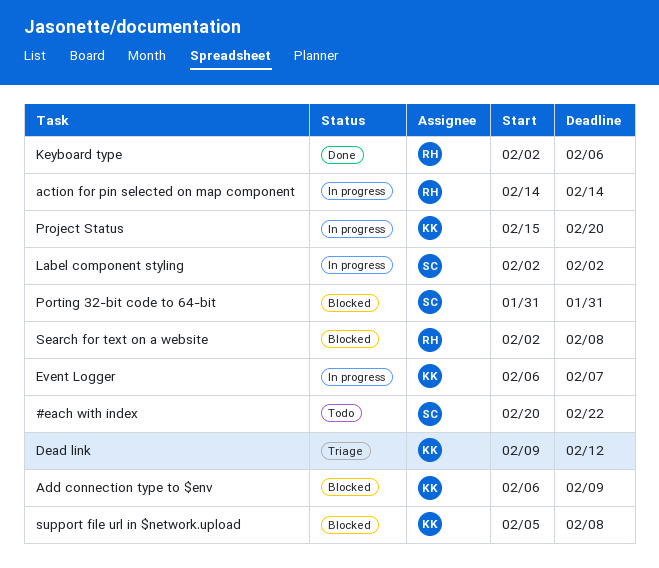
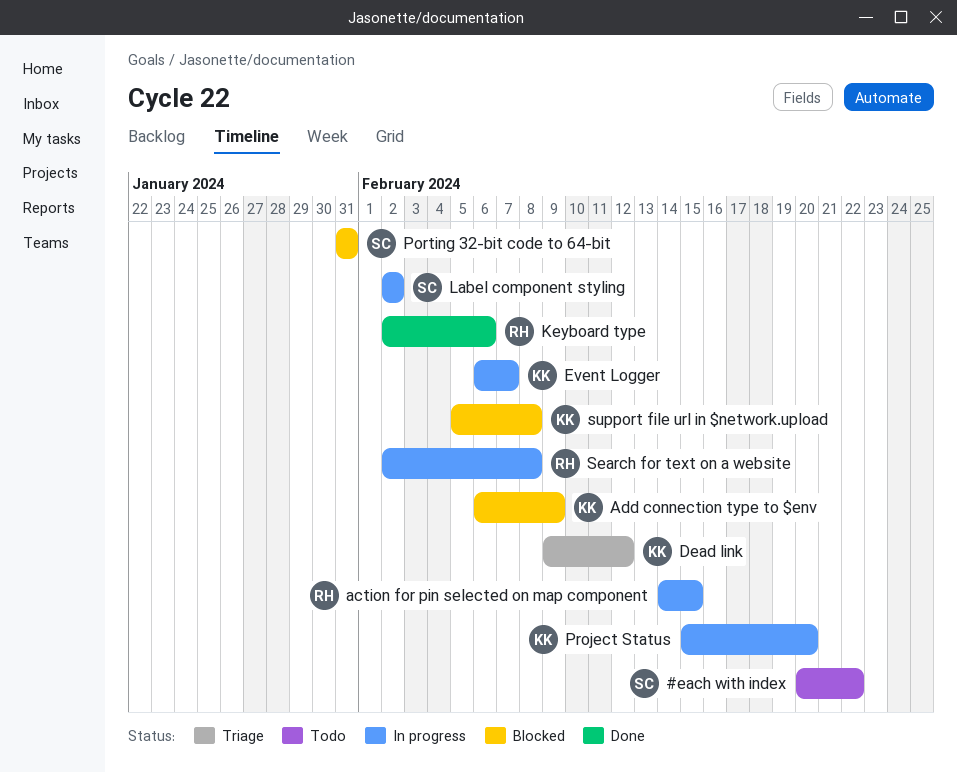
action for pin selected on map component, due: Feb 14 -> Feb 15
Search for text on a website, status: Blocked -> In progress

